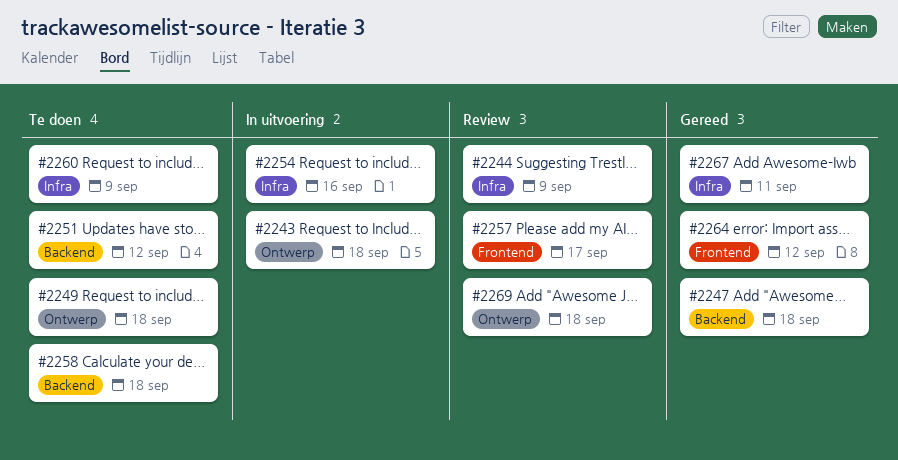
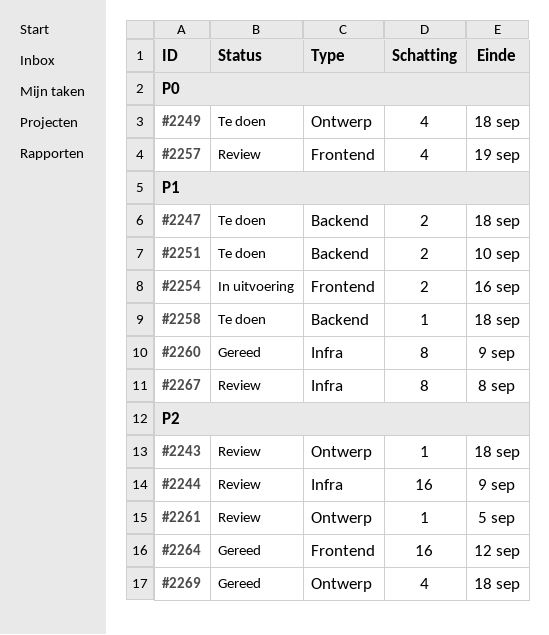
#2243, status: In uitvoering -> Review
#2247, status: Gereed -> Te doen
#2251, due: Sep 12 -> Sep 10
#2254, label: Infra -> Frontend
#2257, due: Sep 17 -> Sep 19
#2260, status: Te doen -> Gereed
#2261: none -> present
#2267, status: Gereed -> Review
#2267, due: Sep 11 -> Sep 8
#2269, status: Review -> Gereed

